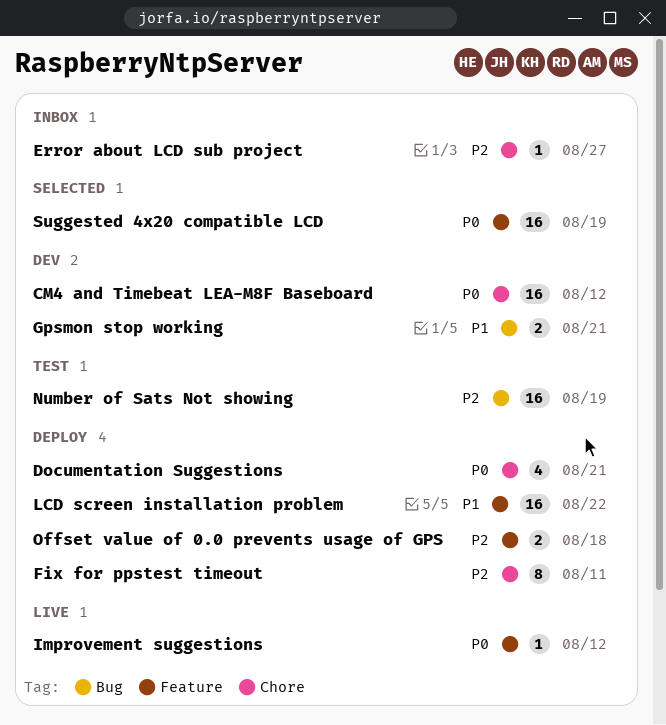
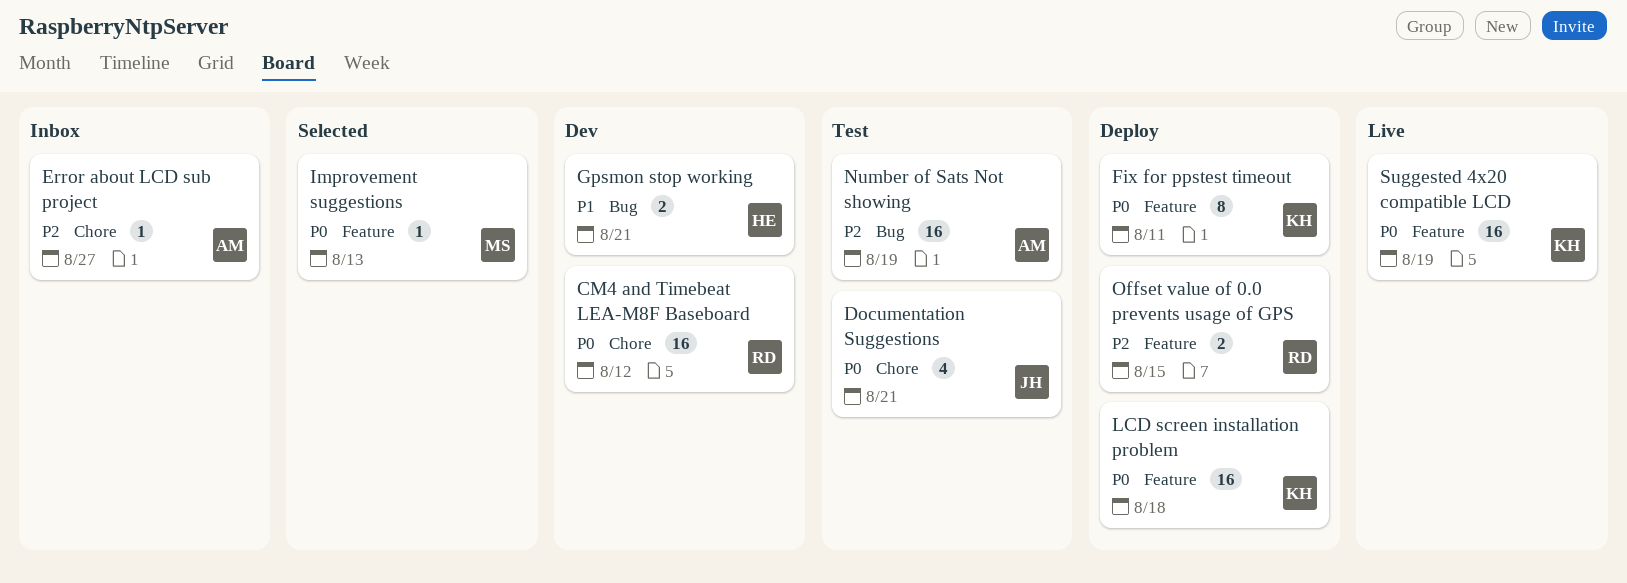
Documentation Suggestions, status: Deploy -> Test
Fix for ppstest timeout, priority: P2 -> P0
Fix for ppstest timeout, label: Chore -> Feature
Improvement suggestions, status: Live -> Selected
Improvement suggestions, due: Aug 12 -> Aug 13
LCD screen installation problem, priority: P1 -> P0
LCD screen installation problem, due: Aug 22 -> Aug 18
Offset value of 0.0 prevents usage of GPS, due: Aug 18 -> Aug 15
Suggested 4x20 compatible LCD, status: Selected -> Live

